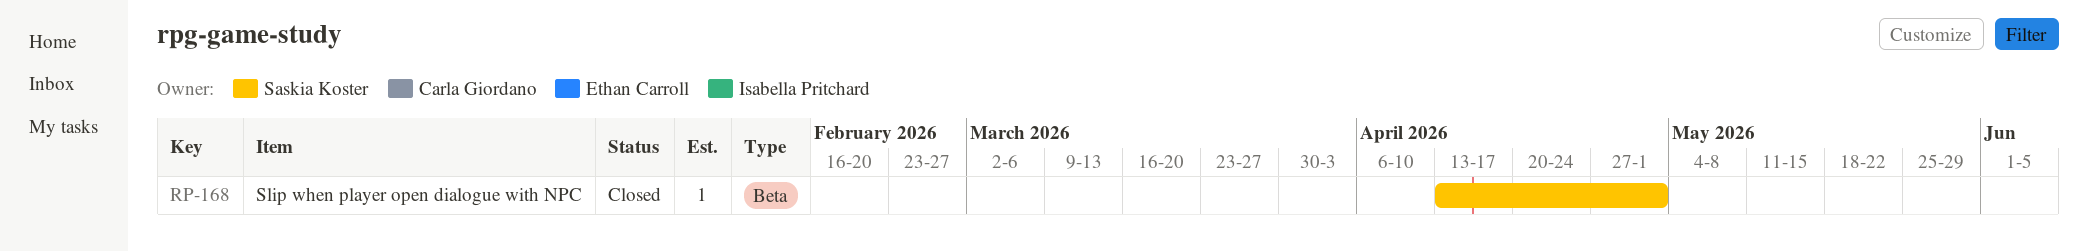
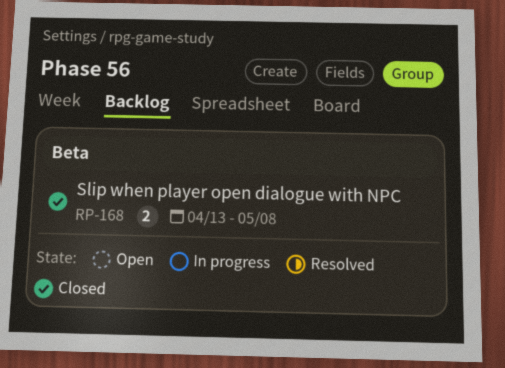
RP-168, estimate: 1 -> 2
RP-168, due: May 1 -> May 8

